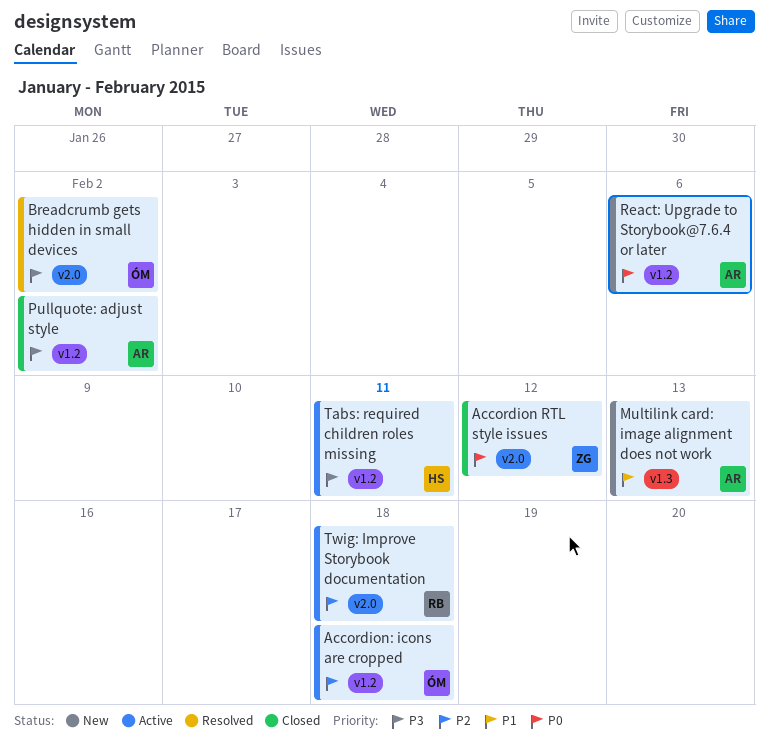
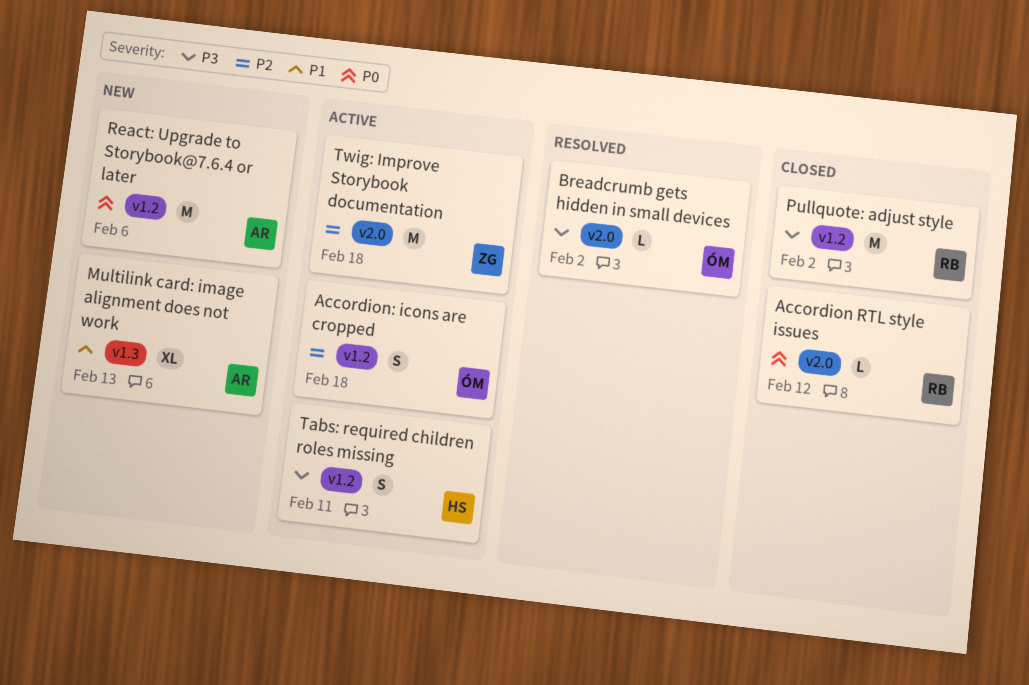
Accordion RTL style issues, owner: ZG -> RB
Pullquote: adjust style, owner: AR -> RB
Twig: Improve Storybook documentation, owner: RB -> ZG

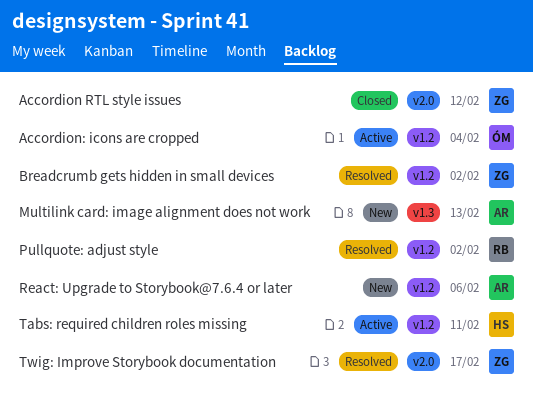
Accordion RTL style issues, owner: RB -> ZG
Accordion: icons are cropped, due: Feb 18 -> Feb 4
Breadcrumb gets hidden in small devices, owner: ÓM -> ZG
Breadcrumb gets hidden in small devices, label: v2.0 -> v1.2
Pullquote: adjust style, status: Closed -> Resolved
Twig: Improve Storybook documentation, status: Active -> Resolved
Twig: Improve Storybook documentation, due: Feb 18 -> Feb 17

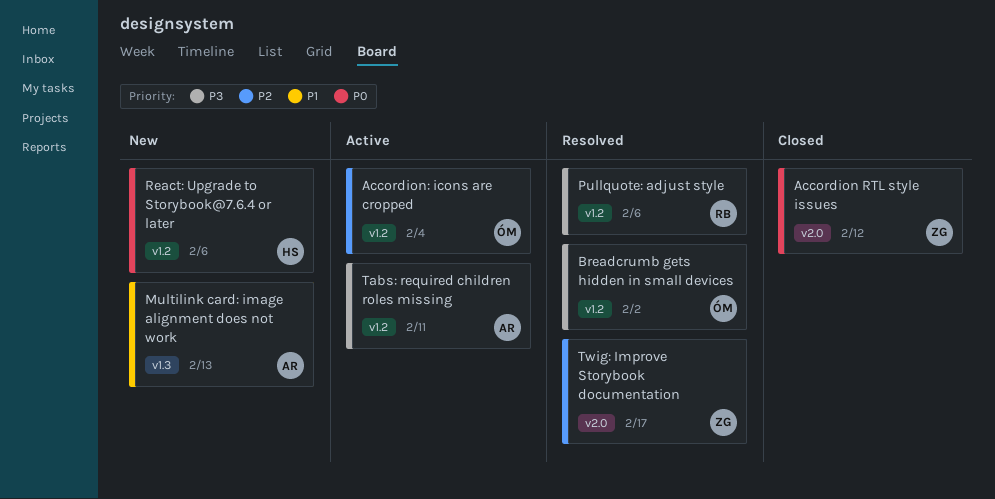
Breadcrumb gets hidden in small devices, owner: ZG -> ÓM
Pullquote: adjust style, due: Feb 2 -> Feb 6
React: Upgrade to Storybook@7.6.4 or later, owner: AR -> HS
Tabs: required children roles missing, owner: HS -> AR

